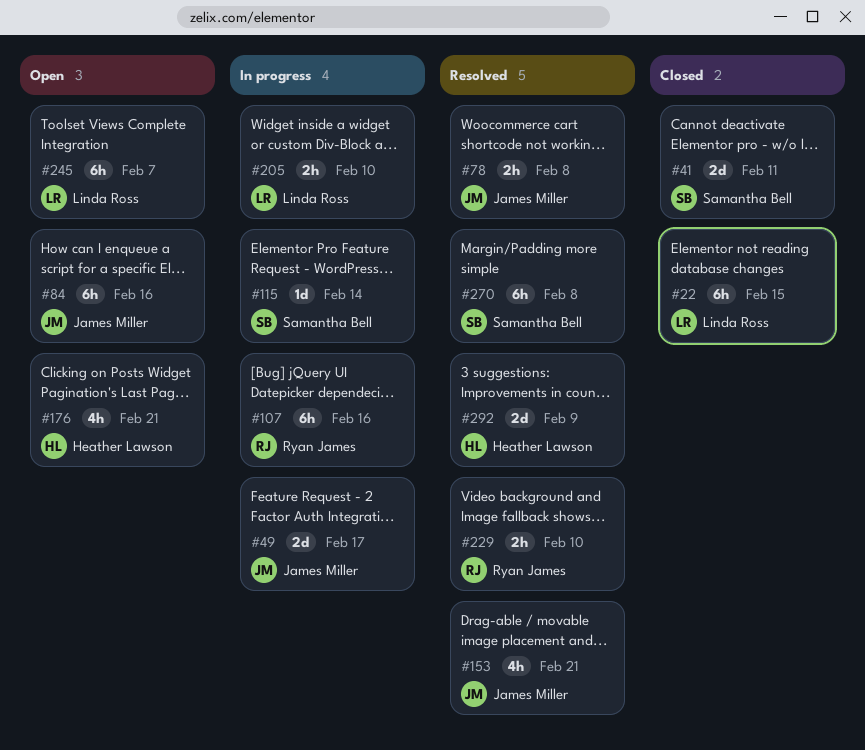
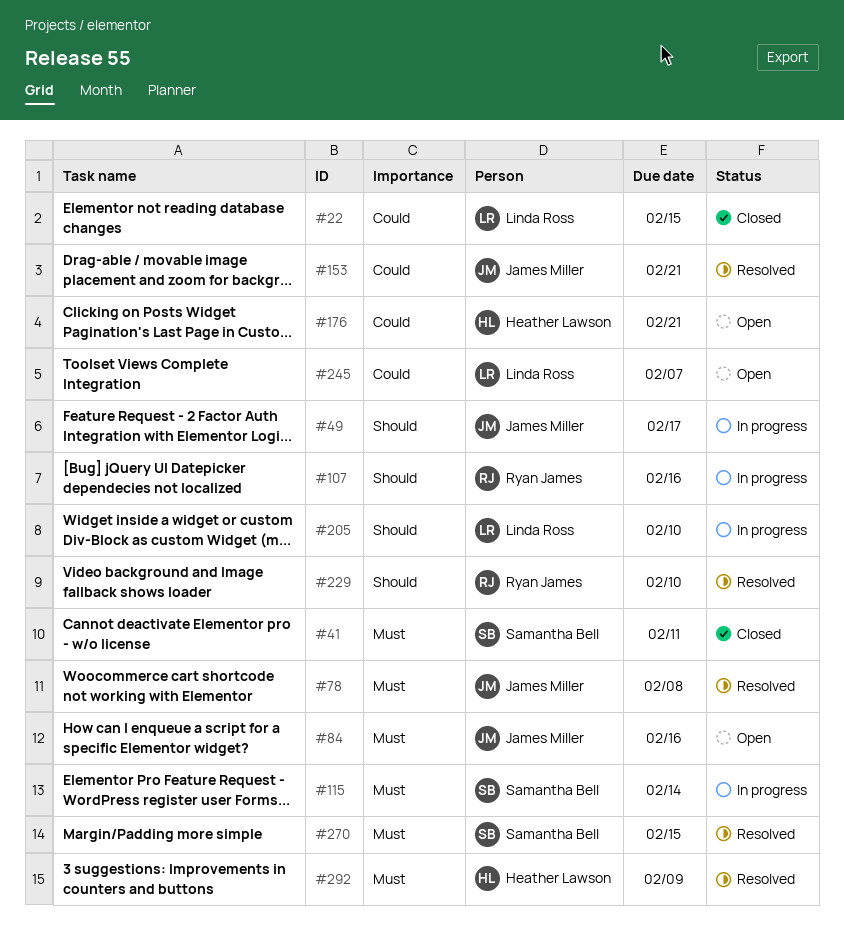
#270, due: Feb 8 -> Feb 15

